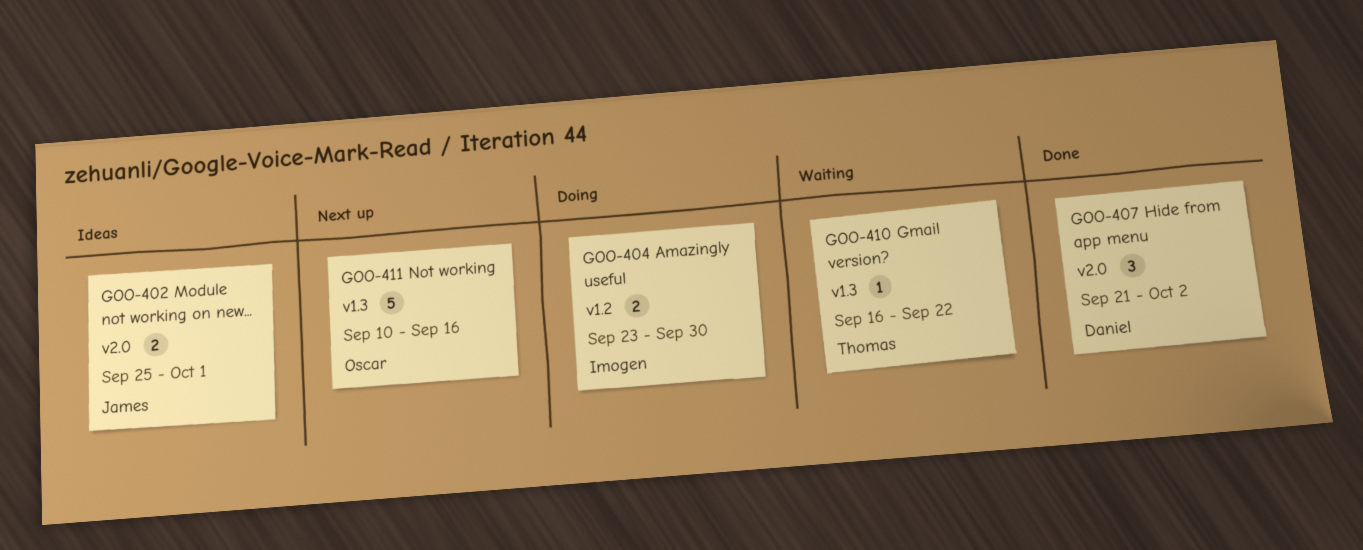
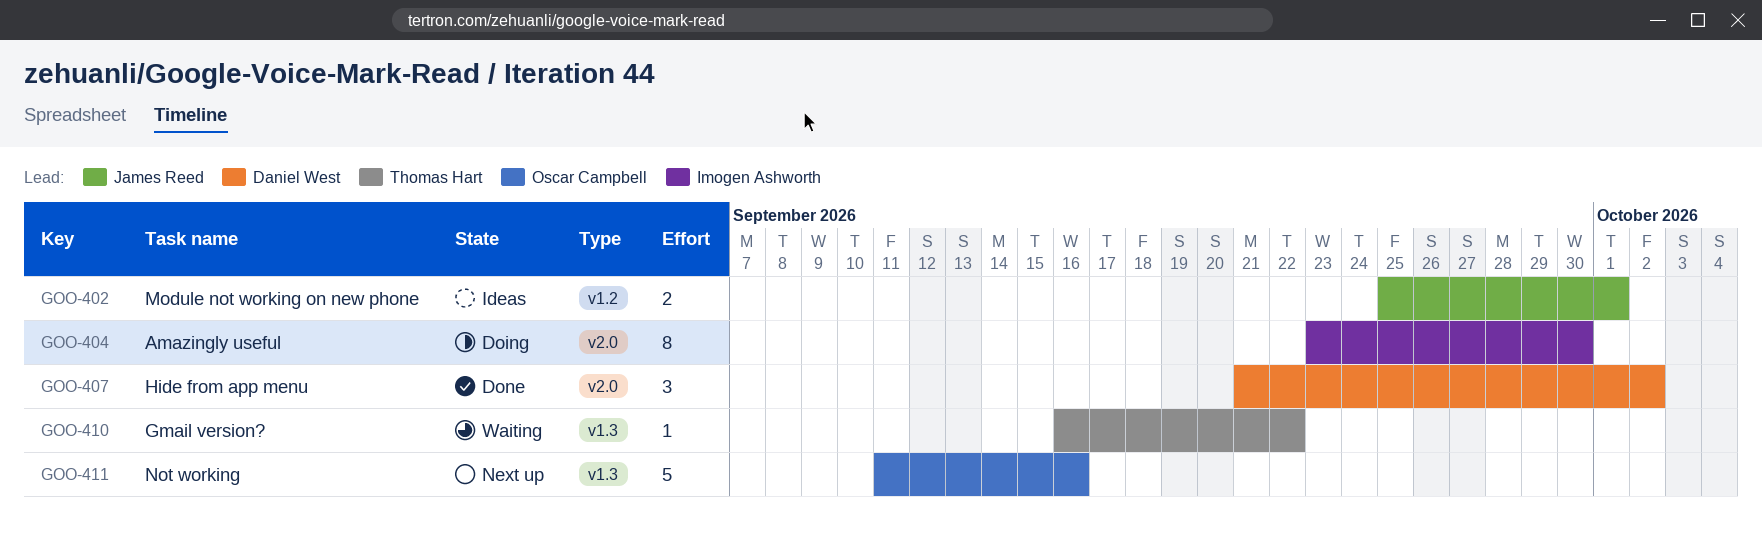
GOO-402, label: v2.0 -> v1.2
GOO-404, label: v1.2 -> v2.0
GOO-404, estimate: 2 -> 8
GOO-411, start: Sep 10 -> Sep 11

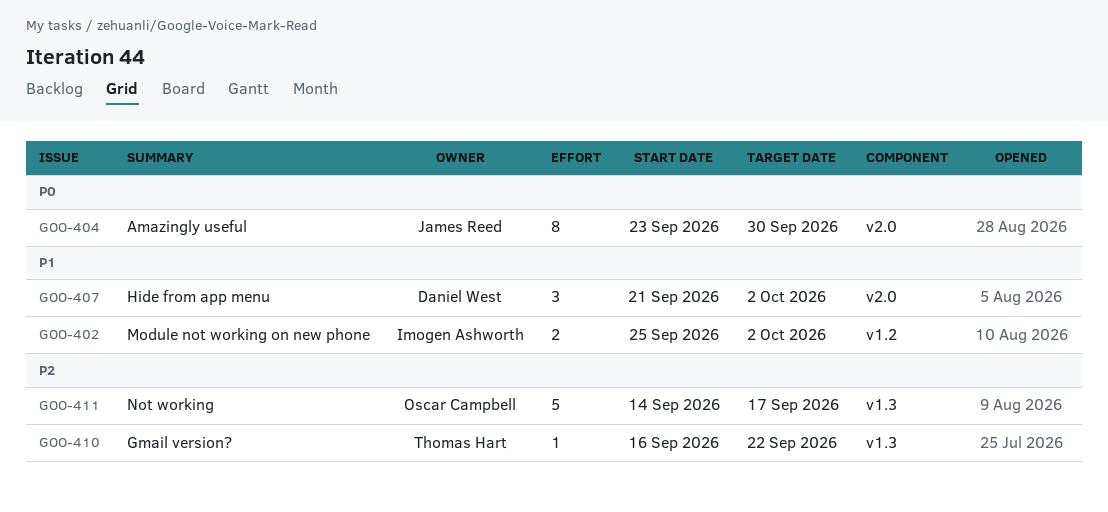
GOO-402, owner: James Reed -> Imogen Ashworth
GOO-402, due: Oct 1 -> Oct 2
GOO-404, owner: Imogen Ashworth -> James Reed
GOO-411, start: Sep 11 -> Sep 14
GOO-411, due: Sep 16 -> Sep 17

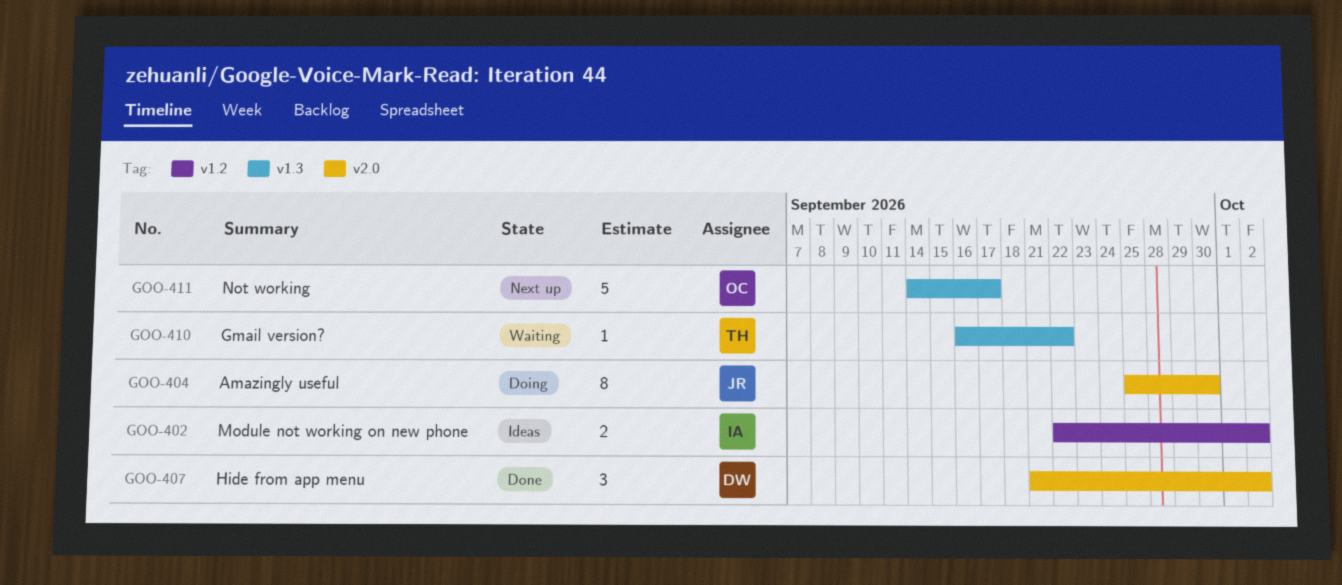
GOO-402, start: Sep 25 -> Sep 22
GOO-404, start: Sep 23 -> Sep 25

